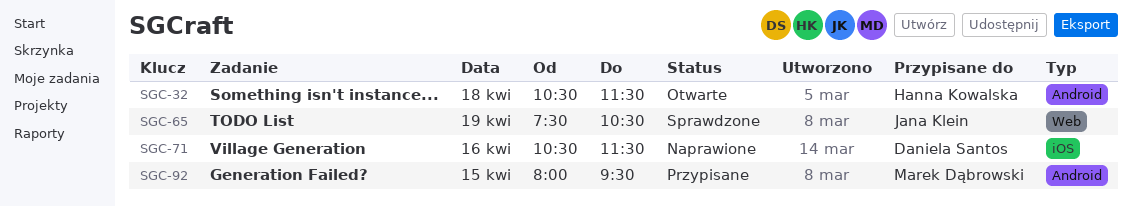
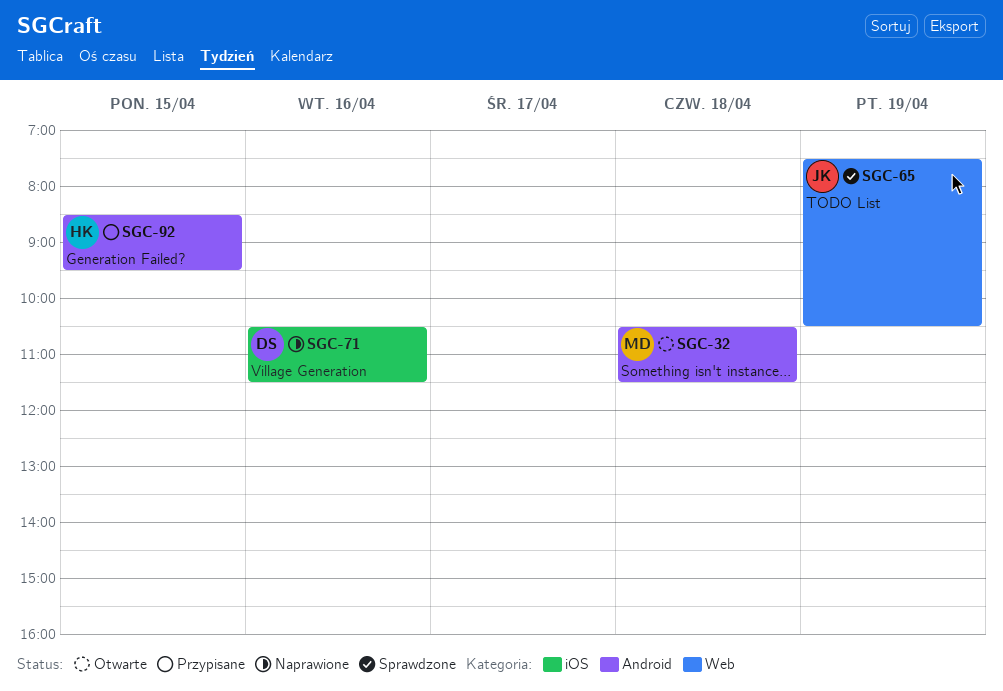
SGC-32, owner: Hanna Kowalska -> Marek Dąbrowski
SGC-92, owner: Marek Dąbrowski -> Hanna Kowalska
SGC-92, begins: 08:00 -> 08:30

